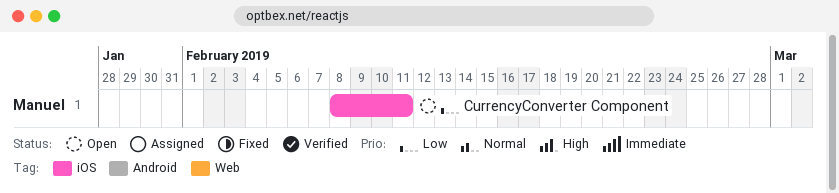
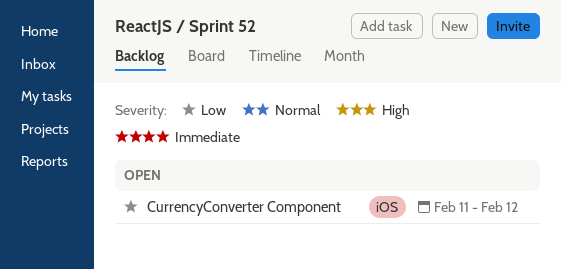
CurrencyConverter Component, start: Feb 8 -> Feb 11
CurrencyConverter Component, due: Feb 11 -> Feb 12

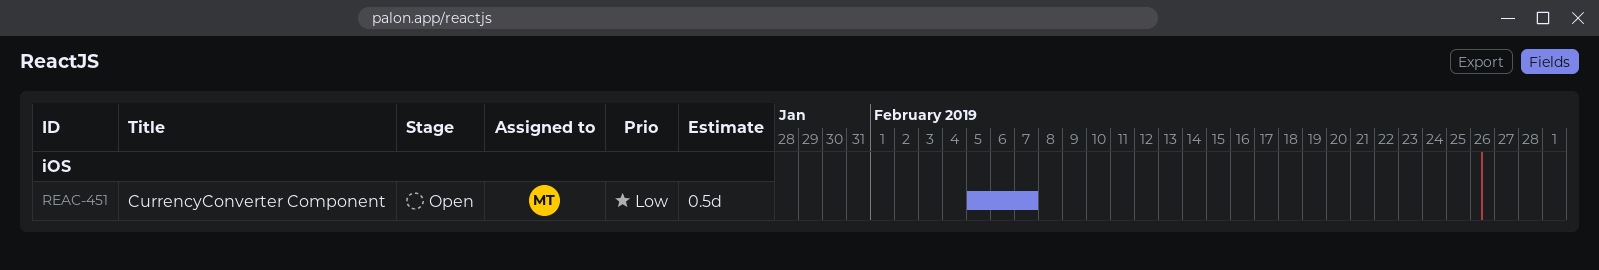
CurrencyConverter Component, start: Feb 11 -> Feb 5
CurrencyConverter Component, due: Feb 12 -> Feb 7

